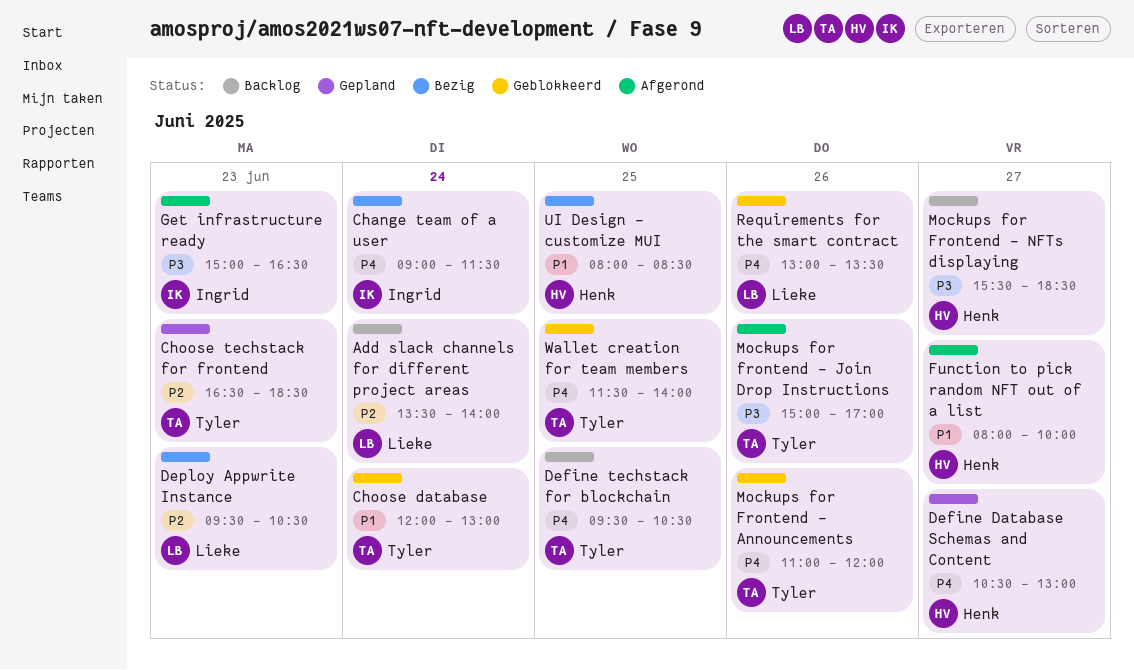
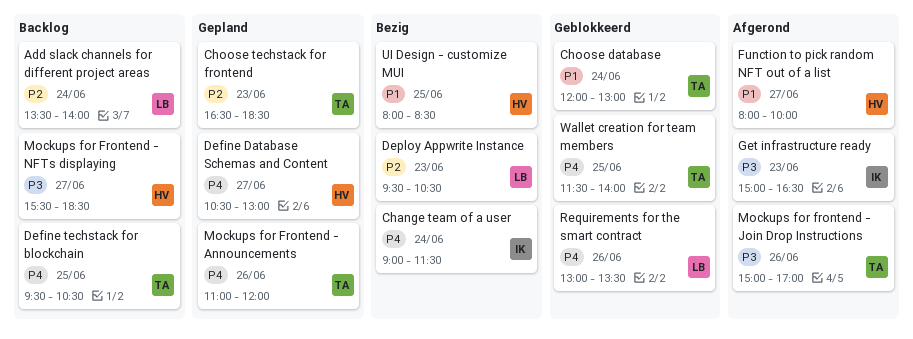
Mockups for Frontend - Announcements, status: Geblokkeerd -> Gepland

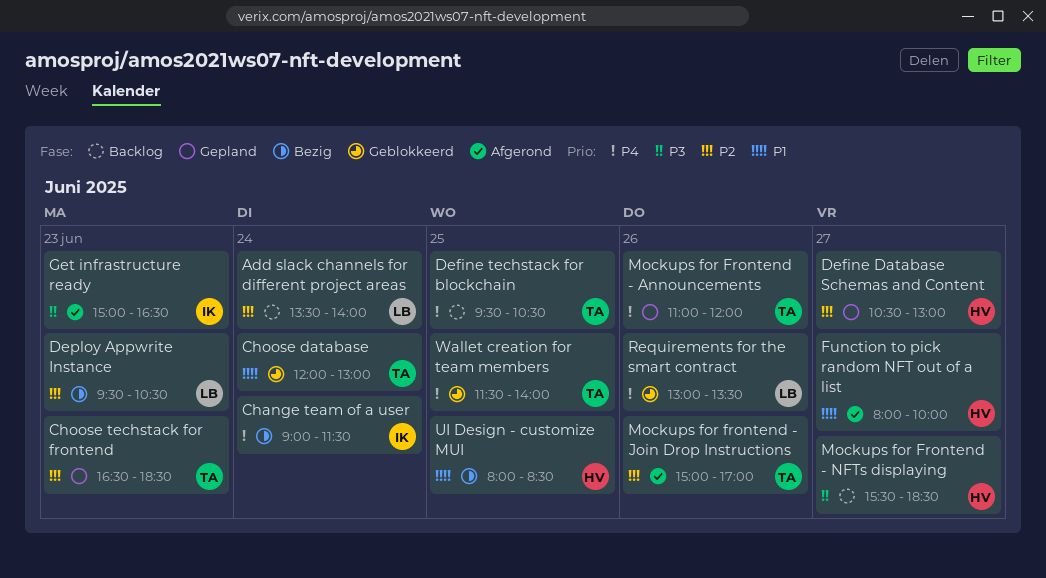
Define Database Schemas and Content, priority: P4 -> P2
Mockups for frontend - Join Drop Instructions, priority: P3 -> P2

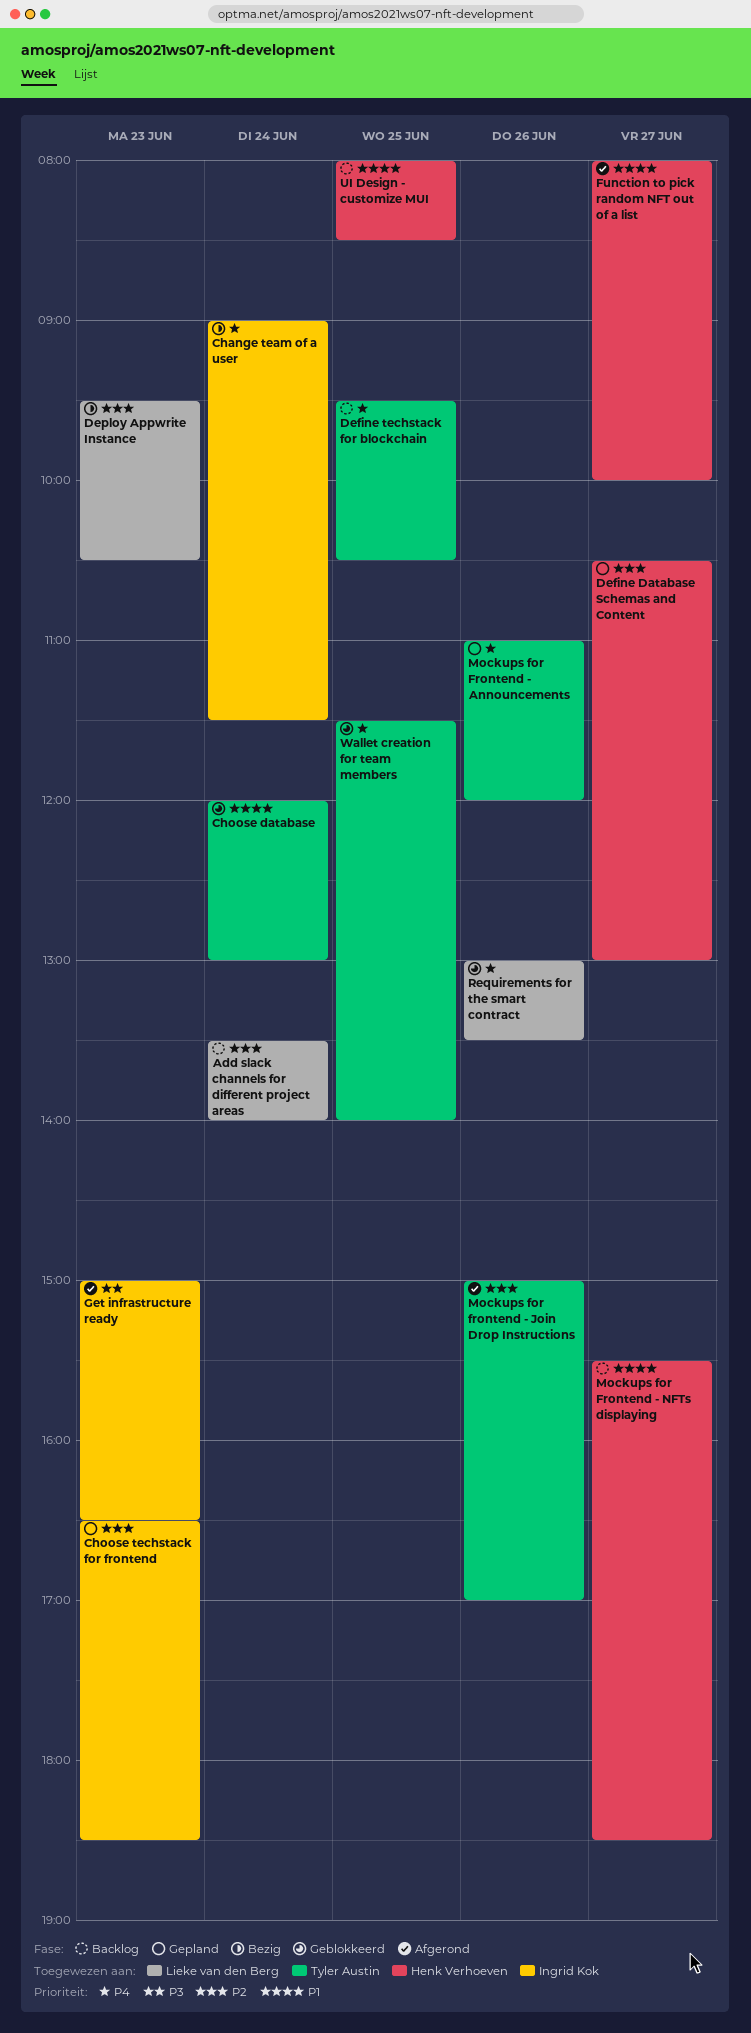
Choose techstack for frontend, owner: Tyler Austin -> Ingrid Kok
Mockups for Frontend - NFTs displaying, priority: P3 -> P1
UI Design - customize MUI, status: Bezig -> Backlog

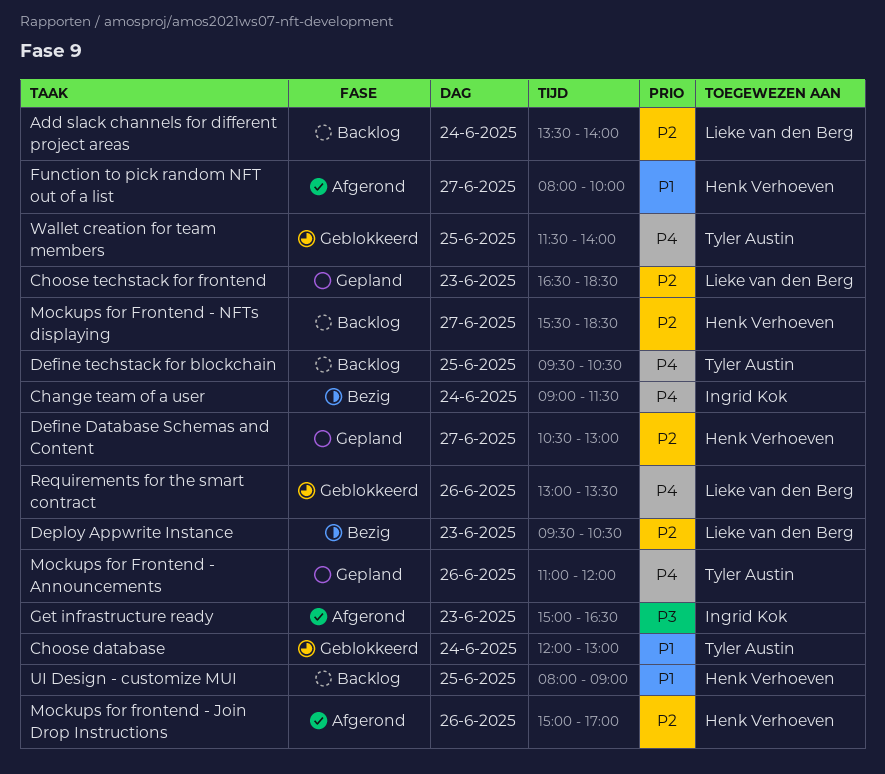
Choose techstack for frontend, owner: Ingrid Kok -> Lieke van den Berg
Mockups for frontend - Join Drop Instructions, owner: Tyler Austin -> Henk Verhoeven
Mockups for Frontend - NFTs displaying, priority: P1 -> P2
UI Design - customize MUI, ends: 08:30 -> 09:00

